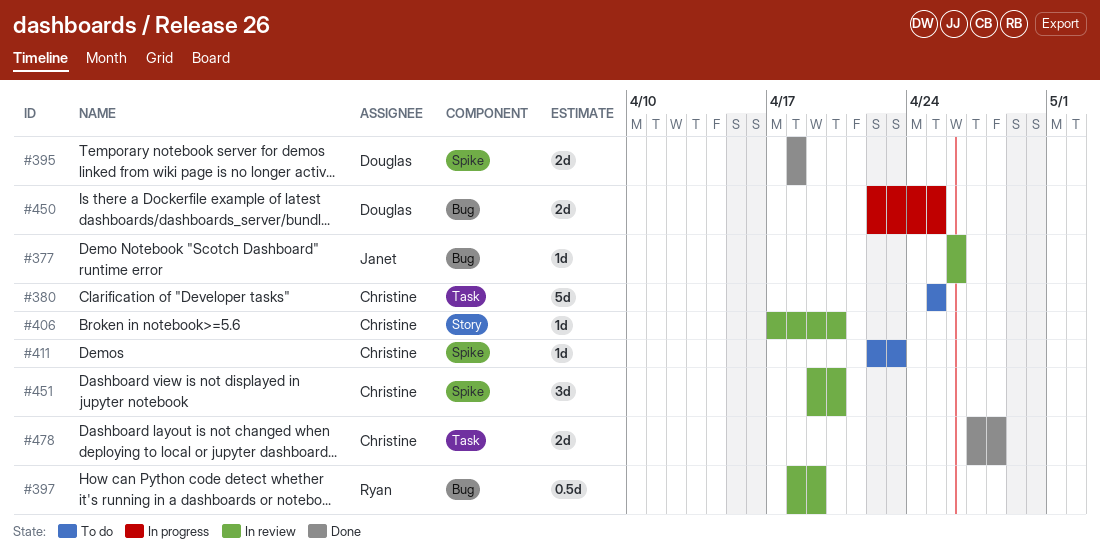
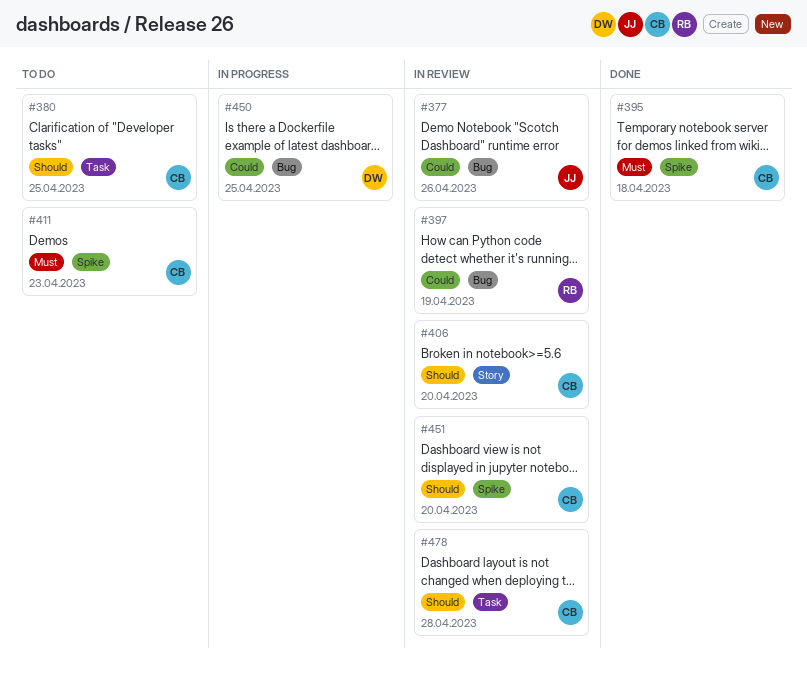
#395, owner: Douglas -> Christine
#478, status: Done -> In review

